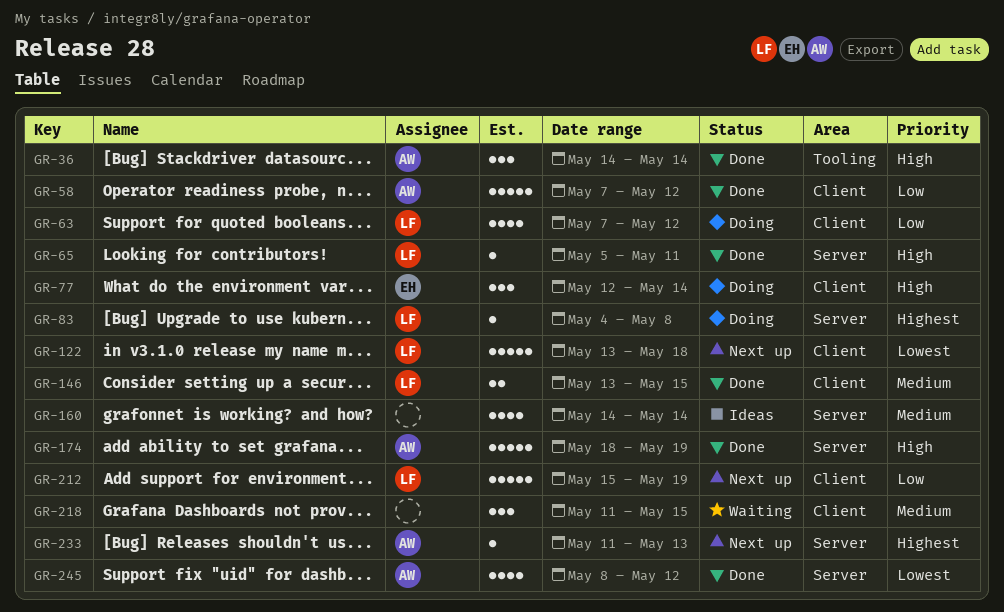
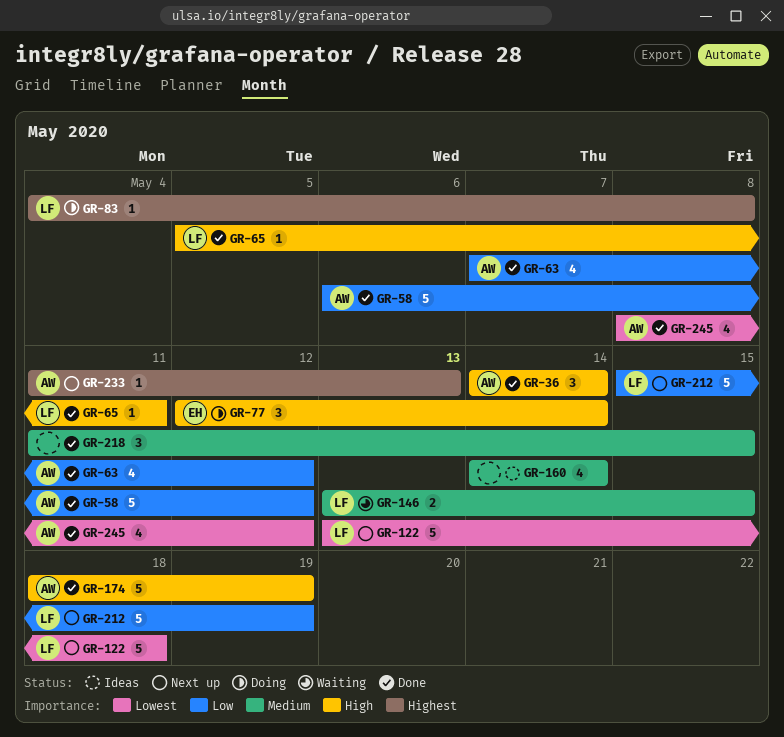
GR-58, start: May 7 -> May 6
GR-63, status: Doing -> Done
GR-63, owner: LF -> AW
GR-146, status: Done -> Waiting
GR-218, status: Waiting -> Done

